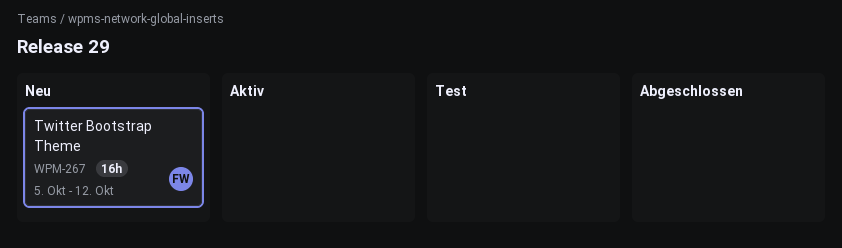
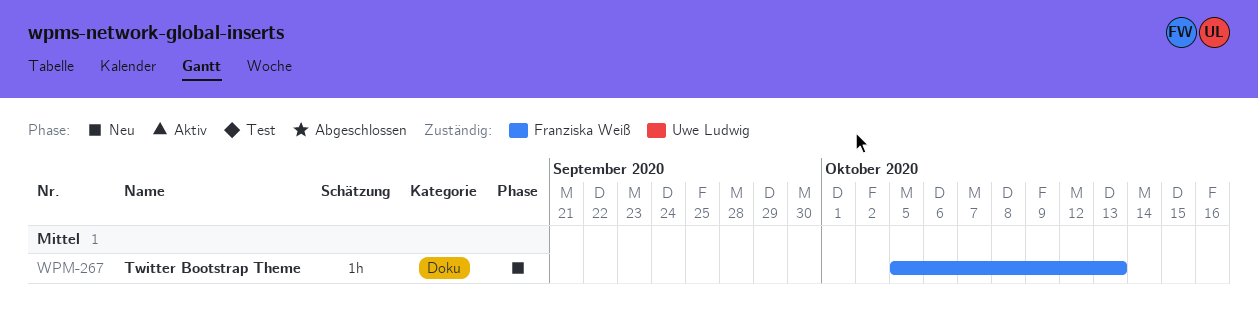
WPM-267, estimate: 16h -> 1h
WPM-267, due: Oct 12 -> Oct 13

